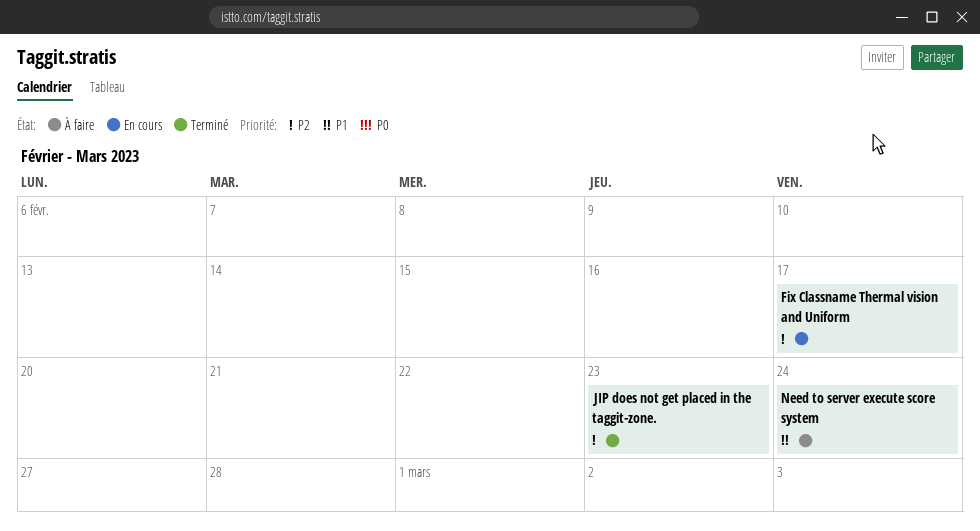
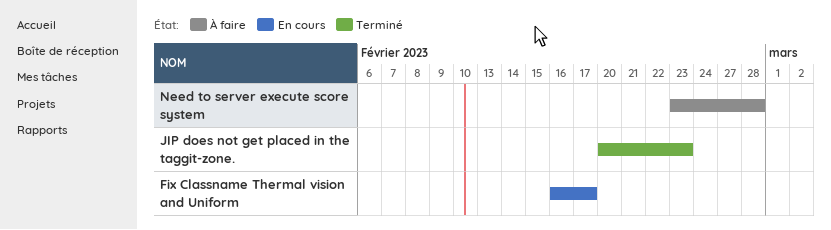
Need to server execute score system, due: Feb 24 -> Feb 28

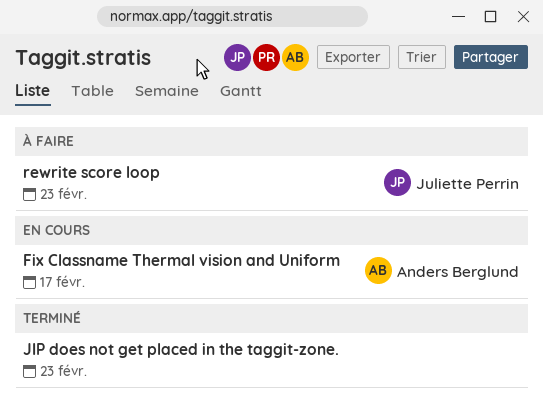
Need to server execute score system: present -> none
rewrite score loop: none -> present

